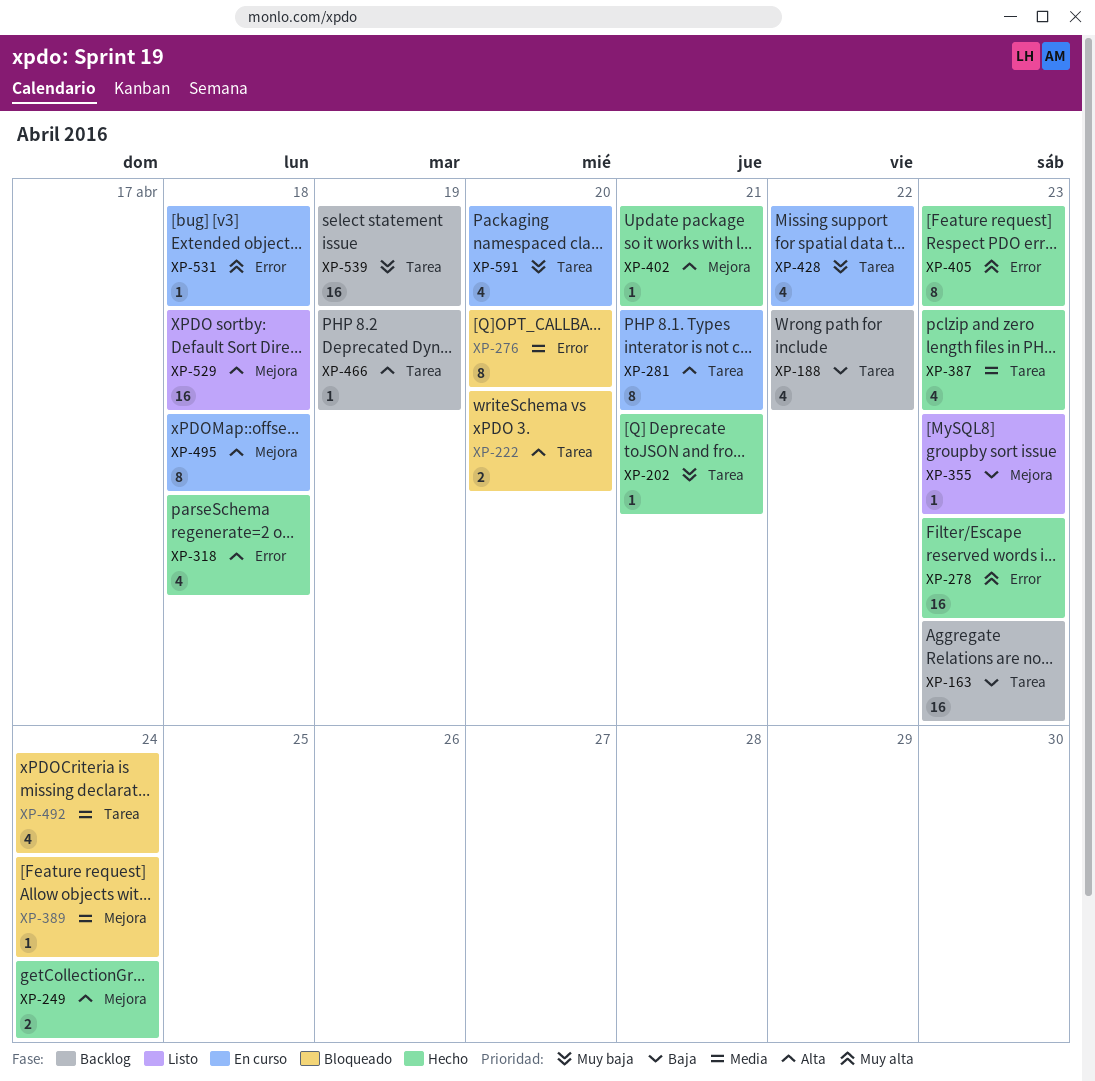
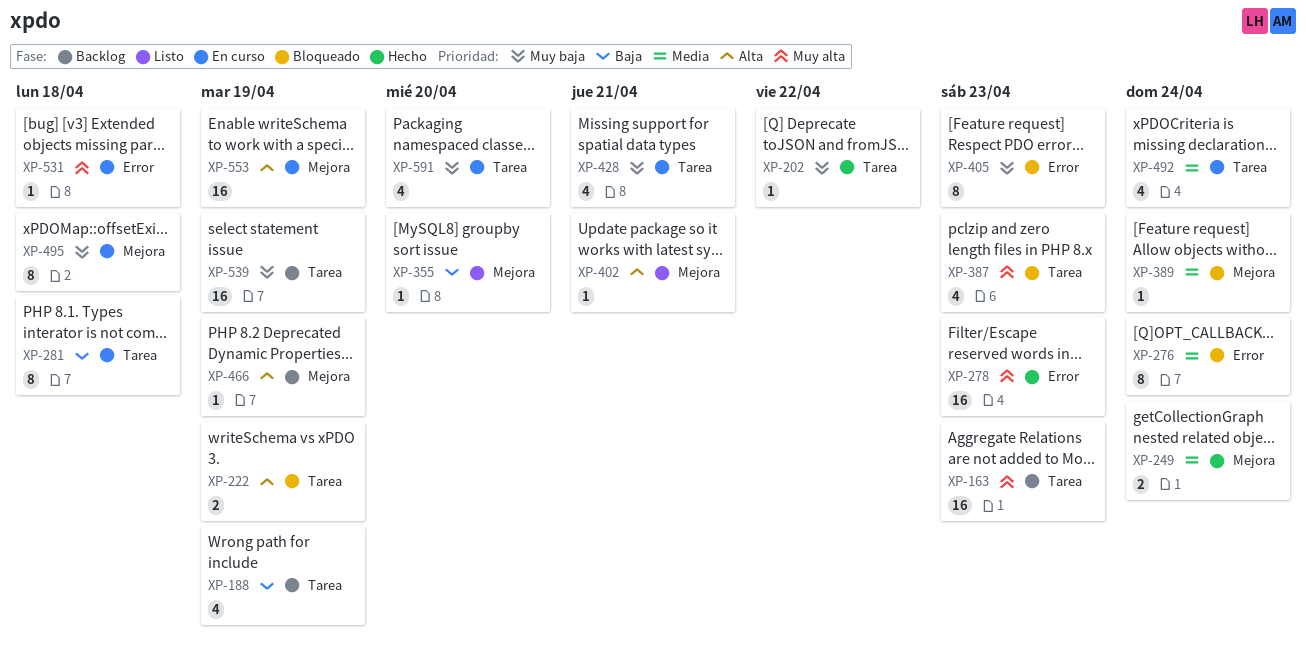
XP-163, priority: Baja -> Muy alta
XP-188, due: Apr 22 -> Apr 19
XP-202, due: Apr 21 -> Apr 22
XP-222, due: Apr 20 -> Apr 19
XP-249, priority: Alta -> Media
XP-276, due: Apr 20 -> Apr 24
XP-281, priority: Alta -> Baja
XP-281, due: Apr 21 -> Apr 18
XP-318: present -> none
XP-355, due: Apr 23 -> Apr 20
XP-387, status: Hecho -> Bloqueado
XP-387, priority: Media -> Muy alta
XP-402, status: Hecho -> Listo
XP-405, status: Hecho -> Bloqueado
XP-405, priority: Muy alta -> Muy baja
XP-428, due: Apr 22 -> Apr 21
XP-466, label: Tarea -> Mejora
XP-492, status: Bloqueado -> En curso
XP-495, priority: Alta -> Muy baja
XP-529: present -> none
XP-553: none -> present

